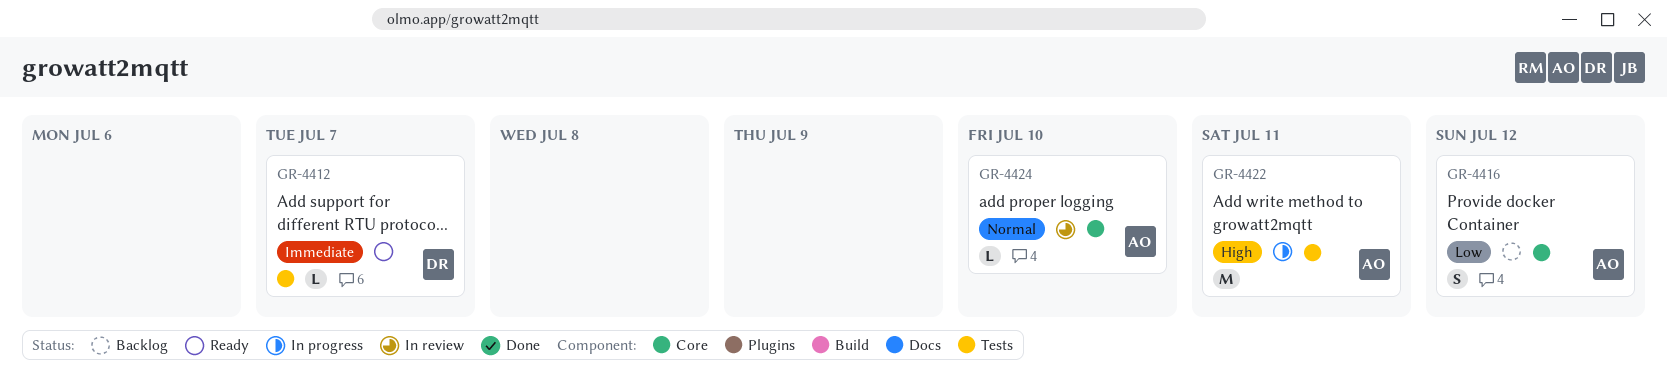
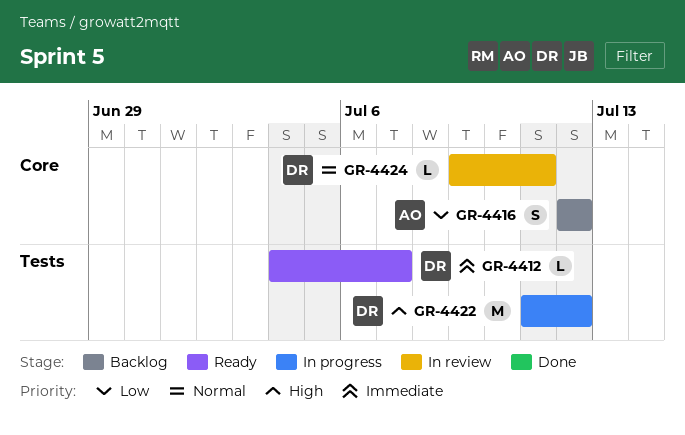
GR-4422, owner: AO -> DR
GR-4422, due: Jul 11 -> Jul 12
GR-4424, owner: AO -> DR
GR-4424, due: Jul 10 -> Jul 11

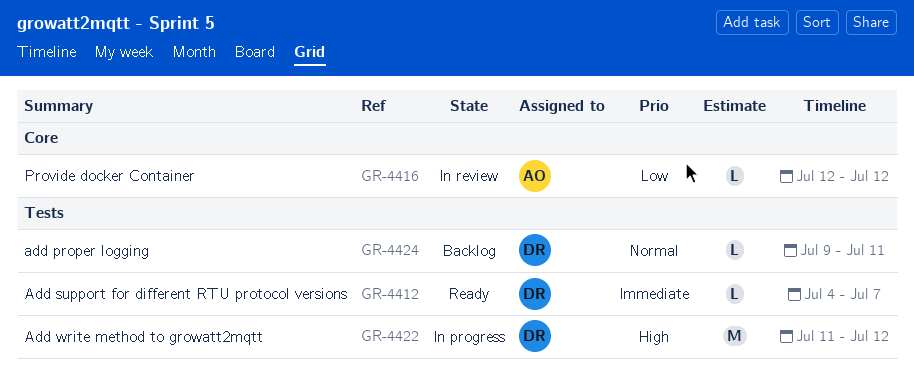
GR-4416, status: Backlog -> In review
GR-4416, estimate: S -> L
GR-4424, status: In review -> Backlog
GR-4424, label: Core -> Tests

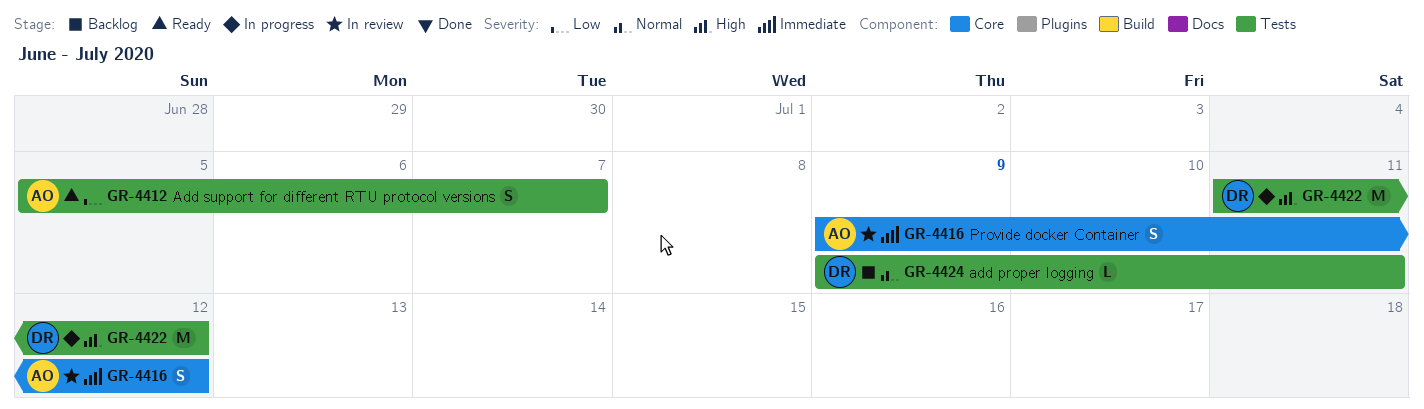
GR-4412, owner: DR -> AO
GR-4412, priority: Immediate -> Low
GR-4412, estimate: L -> S
GR-4412, start: Jul 4 -> Jul 5
GR-4416, priority: Low -> Immediate
GR-4416, estimate: L -> S
GR-4416, start: Jul 12 -> Jul 9

